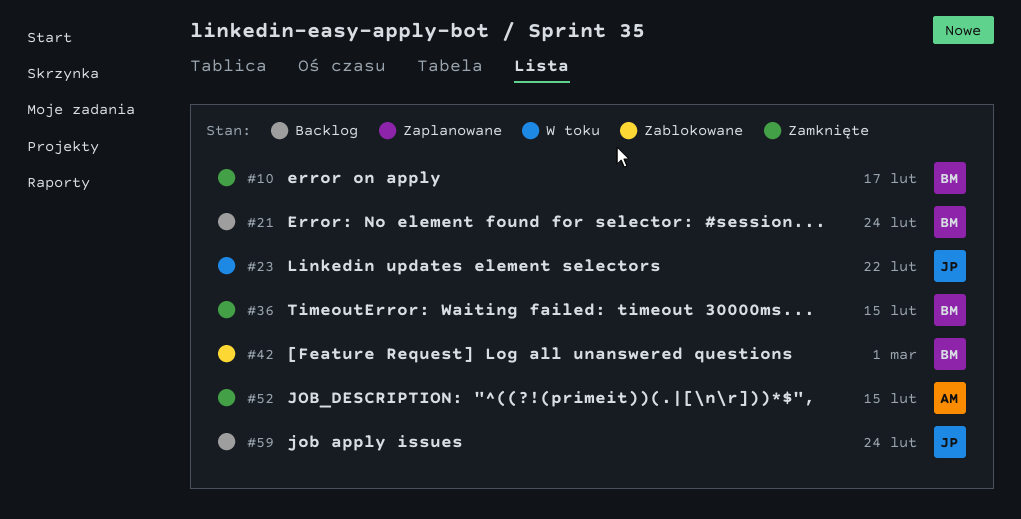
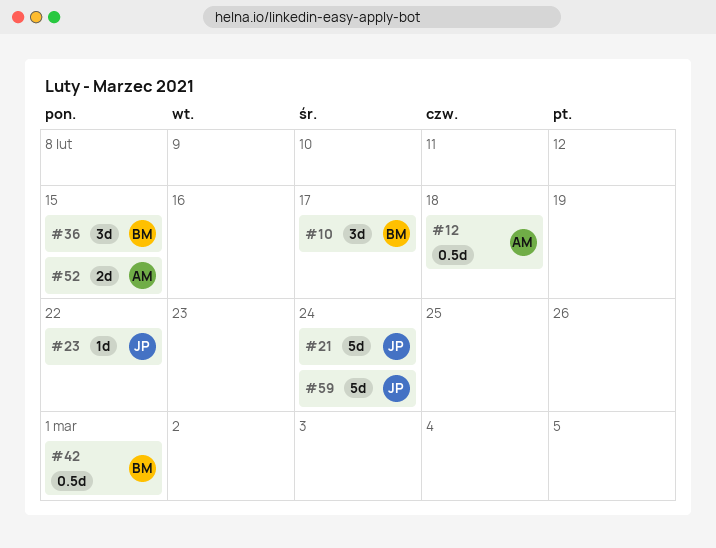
#12: none -> present
#21, owner: BM -> JP

